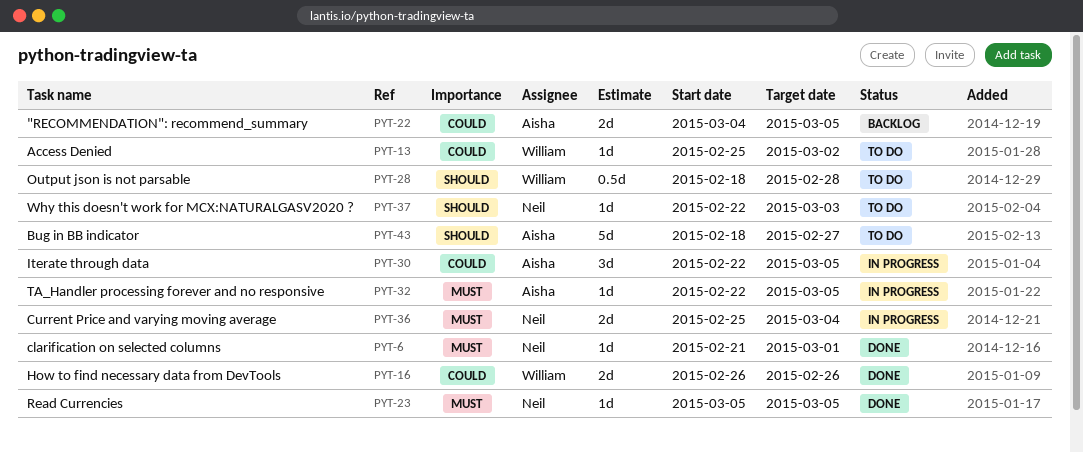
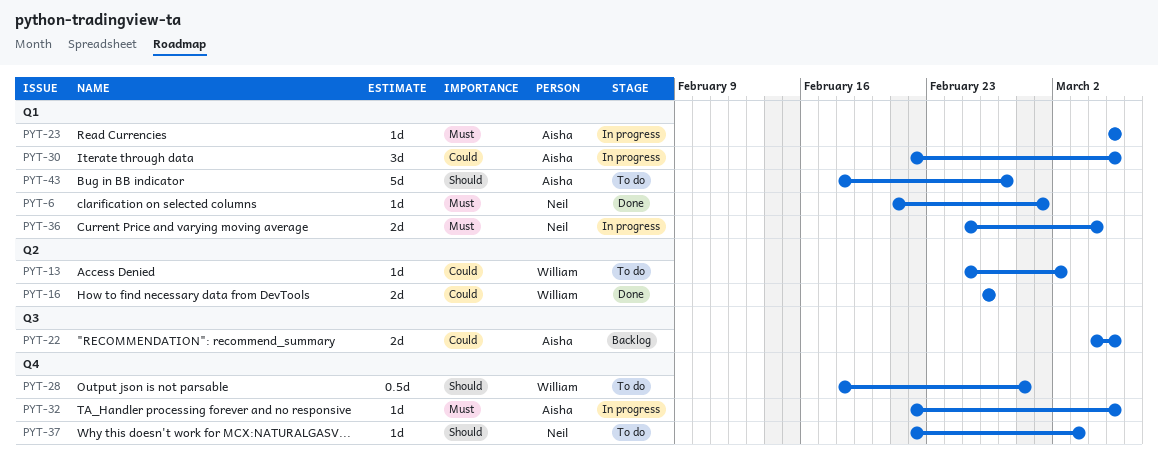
PYT-23, status: Done -> In progress
PYT-23, owner: Neil -> Aisha

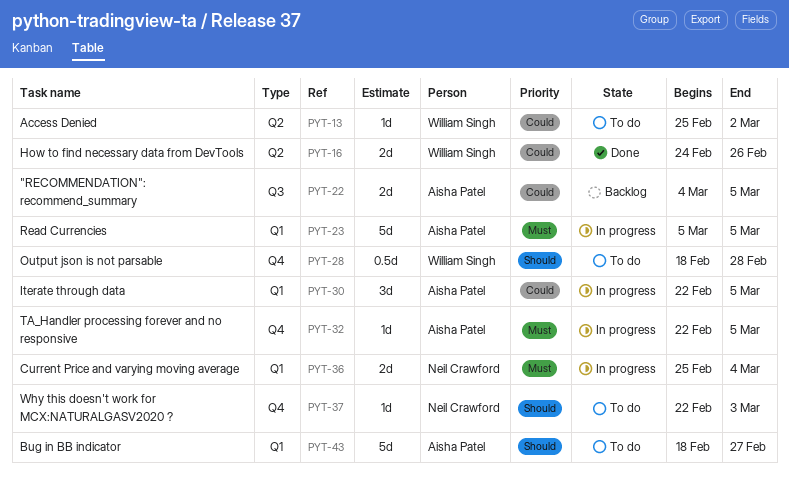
PYT-6: present -> none
PYT-16, start: Feb 26 -> Feb 24
PYT-23, estimate: 1d -> 5d

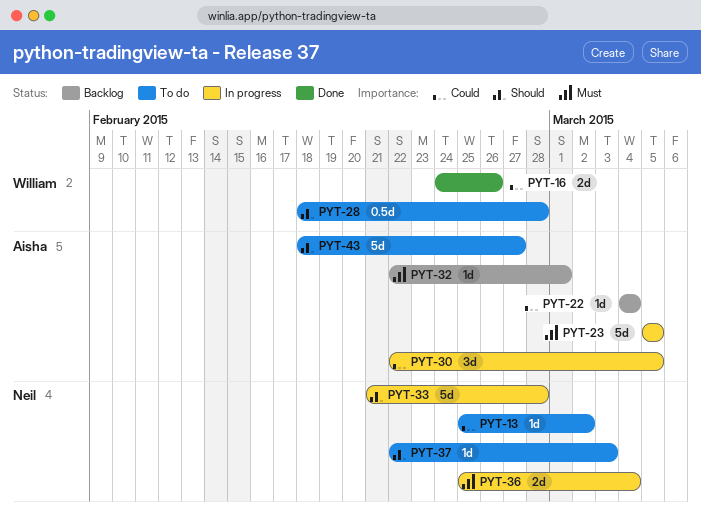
PYT-13, owner: William Singh -> Neil Crawford
PYT-22, estimate: 2d -> 1d
PYT-22, due: Mar 5 -> Mar 4
PYT-32, status: In progress -> Backlog
PYT-32, due: Mar 5 -> Mar 1
PYT-33: none -> present

